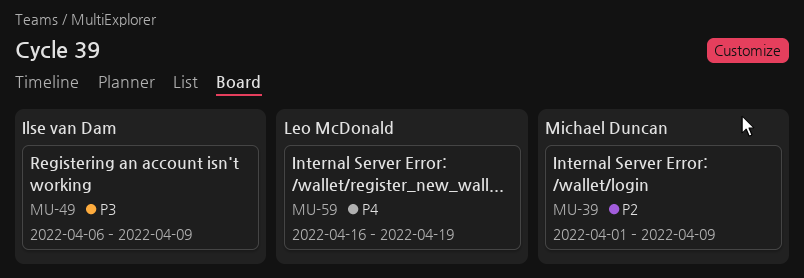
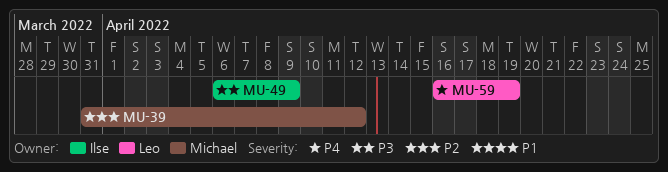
MU-39, start: Apr 1 -> Mar 31
MU-39, due: Apr 9 -> Apr 12

